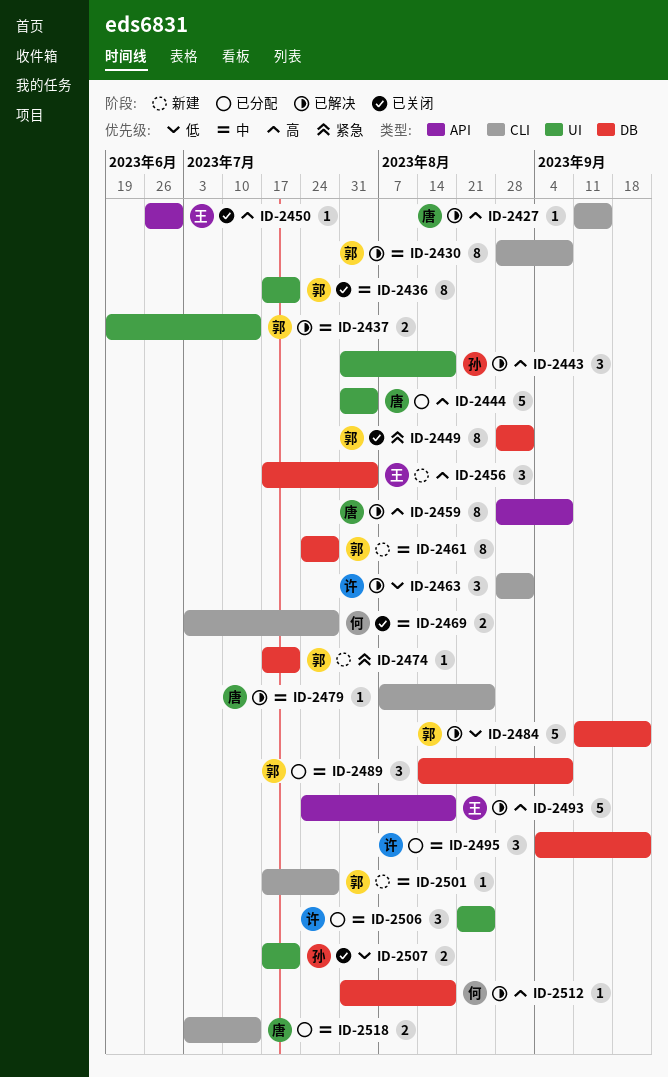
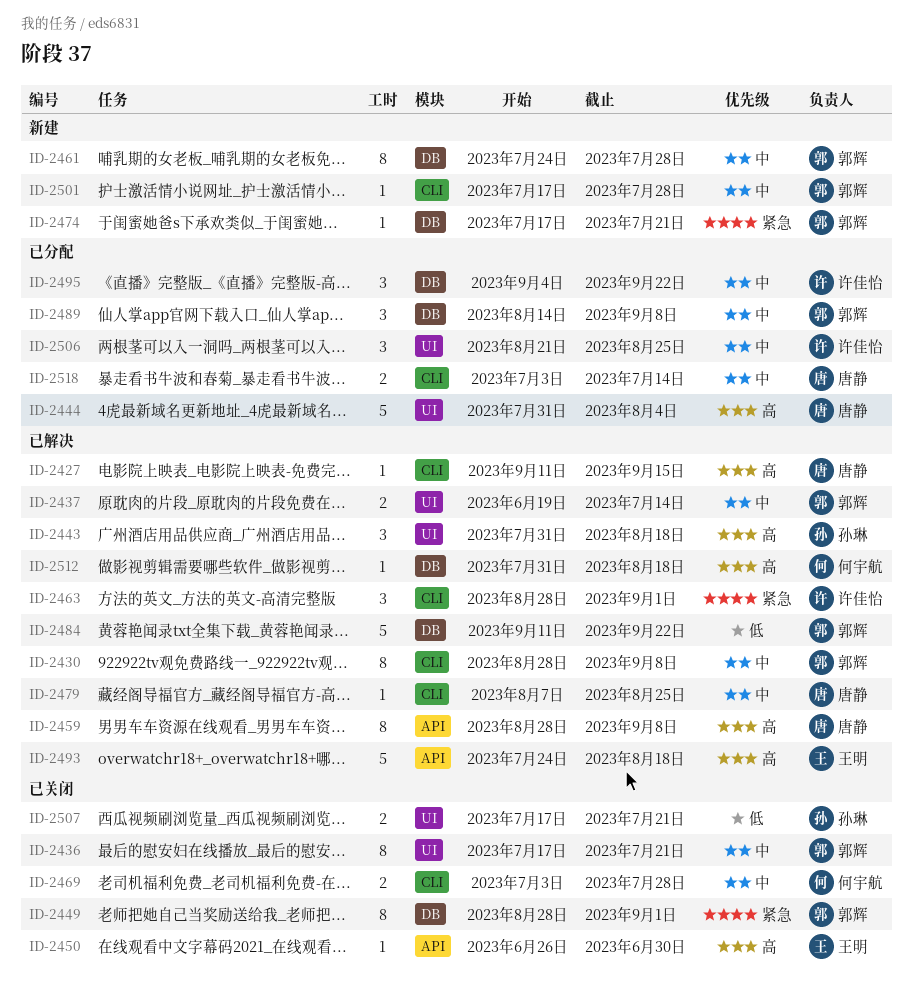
ID-2456: present -> none
ID-2463, priority: 低 -> 紧急

